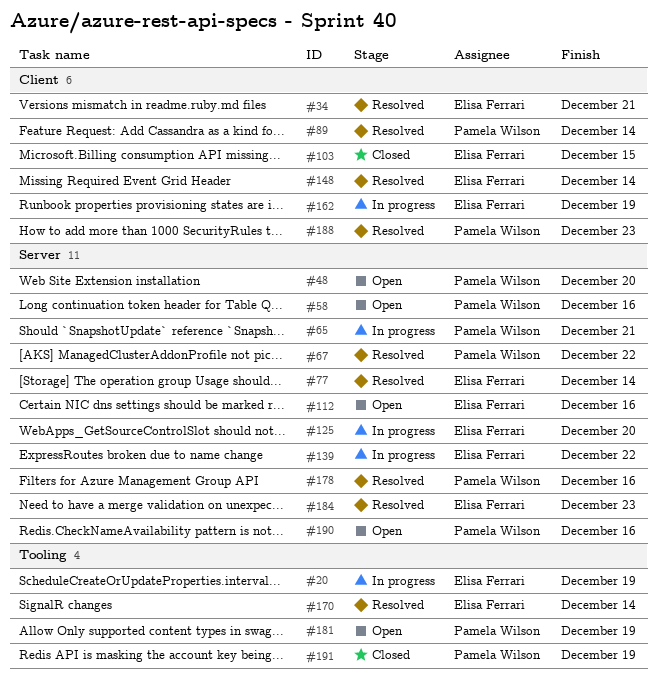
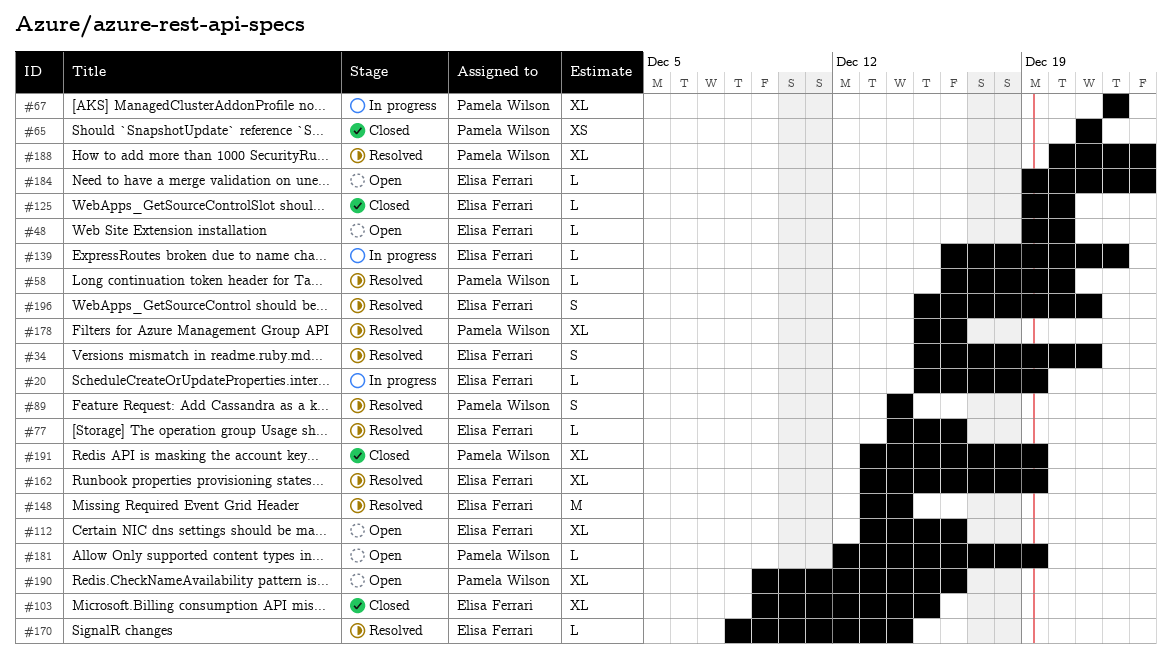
#48, owner: Pamela Wilson -> Elisa Ferrari
#58, status: Open -> Resolved
#58, due: Dec 16 -> Dec 20
#65, status: In progress -> Closed
#67, status: Resolved -> In progress
#77, due: Dec 14 -> Dec 16
#125, status: In progress -> Closed
#162, status: In progress -> Resolved
#184, status: Resolved -> Open
#196: none -> present

